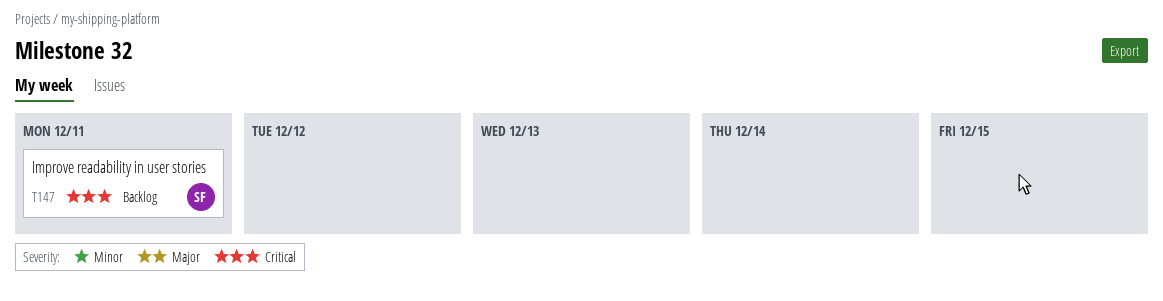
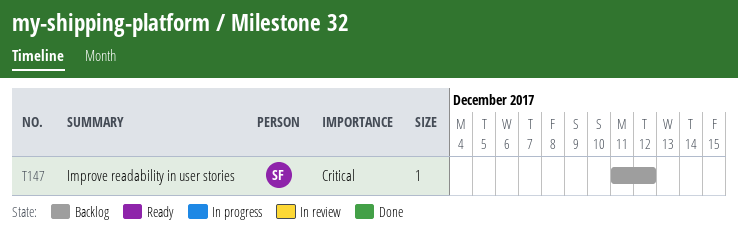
T147, due: Dec 11 -> Dec 12

